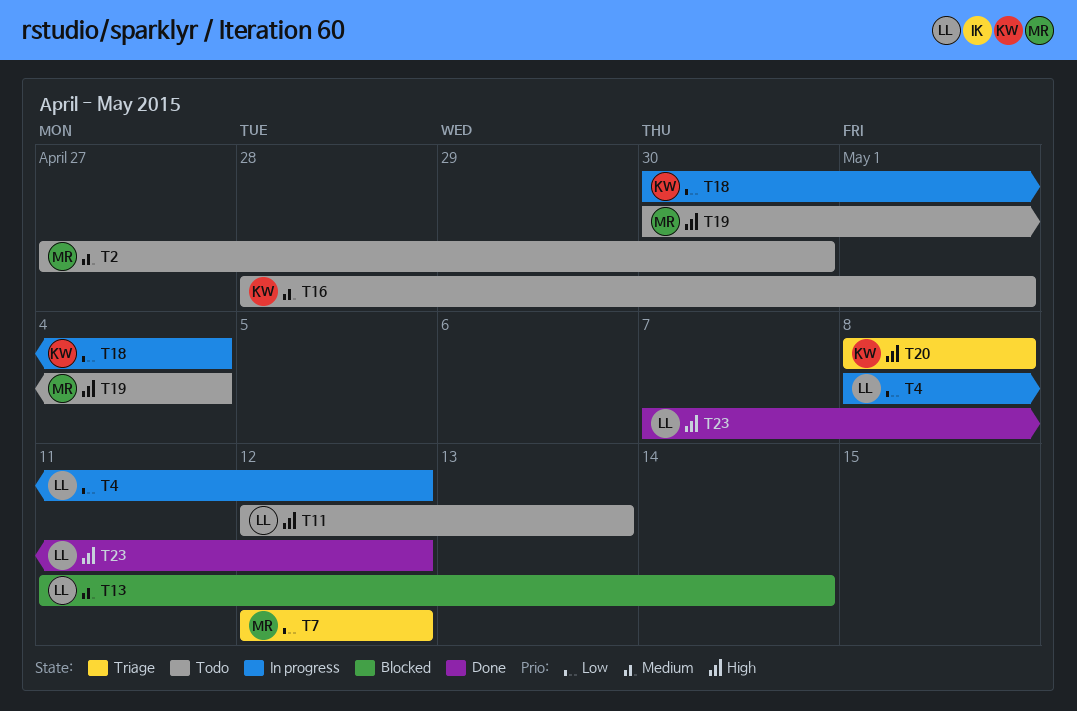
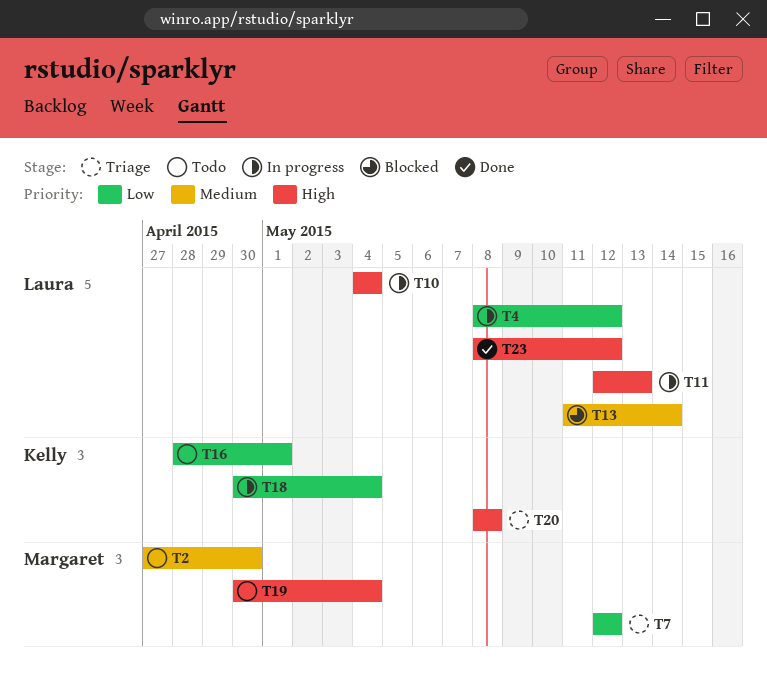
T10: none -> present
T11, status: Todo -> In progress
T16, priority: Medium -> Low
T23, start: May 7 -> May 8

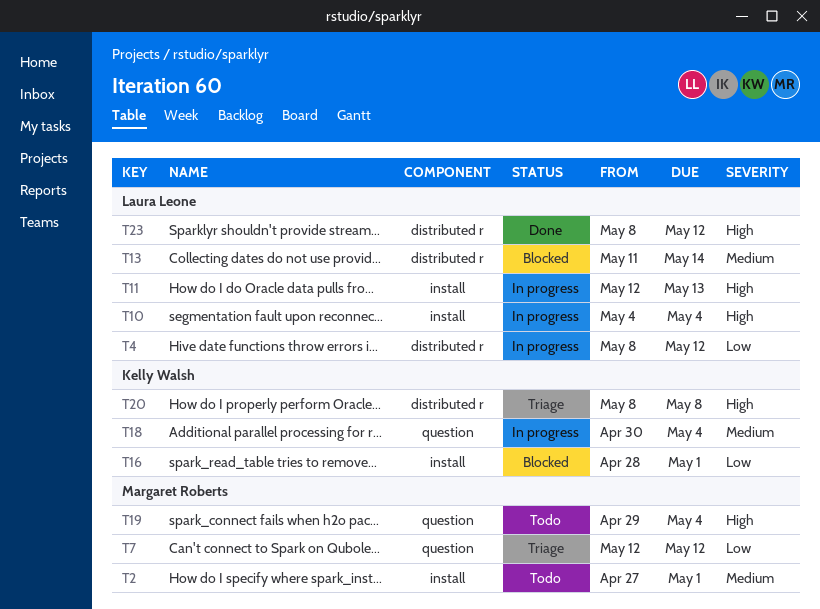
T2, due: Apr 30 -> May 1
T16, status: Todo -> Blocked
T18, priority: Low -> Medium
T19, start: Apr 30 -> Apr 29

